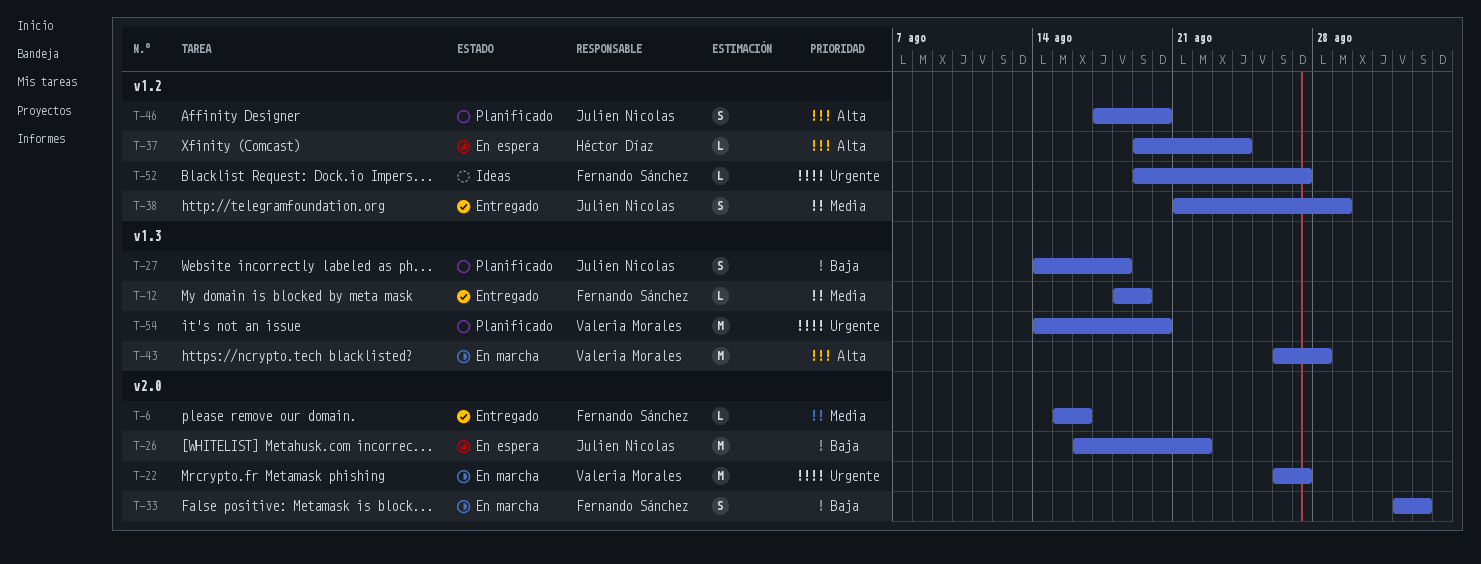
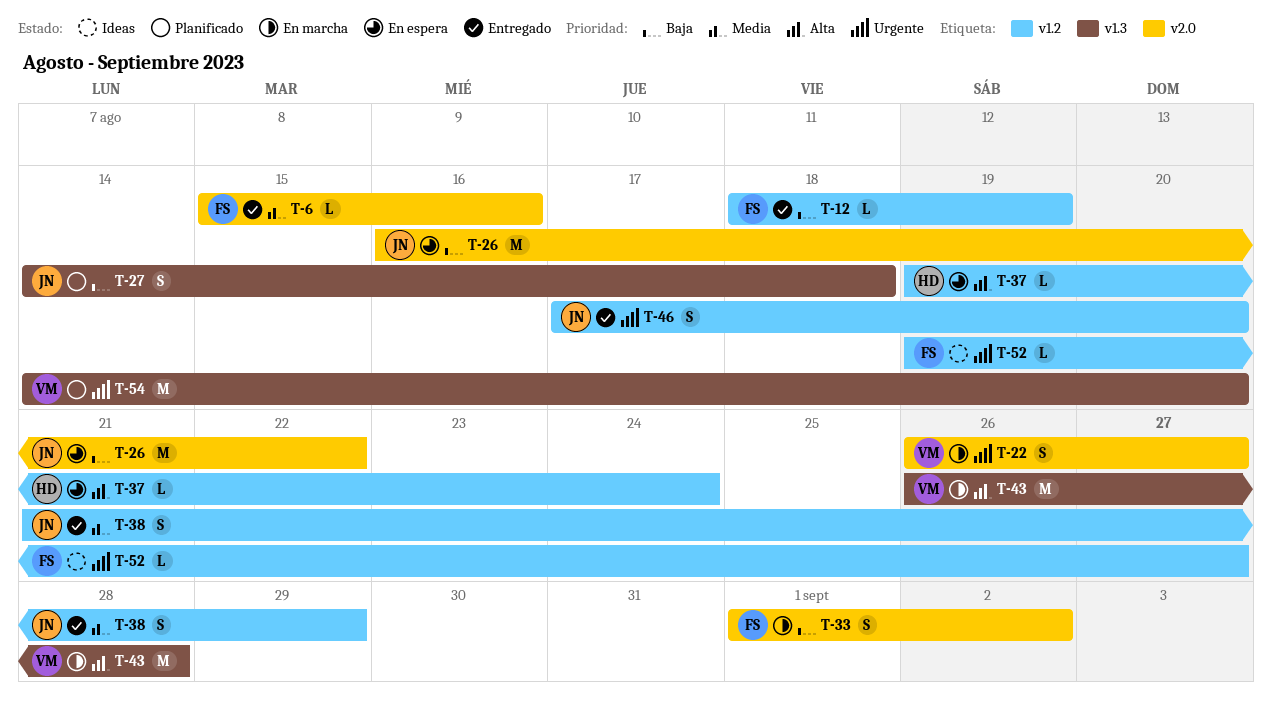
T-12, priority: Media -> Baja
T-12, label: v1.3 -> v1.2
T-22, estimate: M -> S
T-46, status: Planificado -> Entregado
T-46, priority: Alta -> Urgente

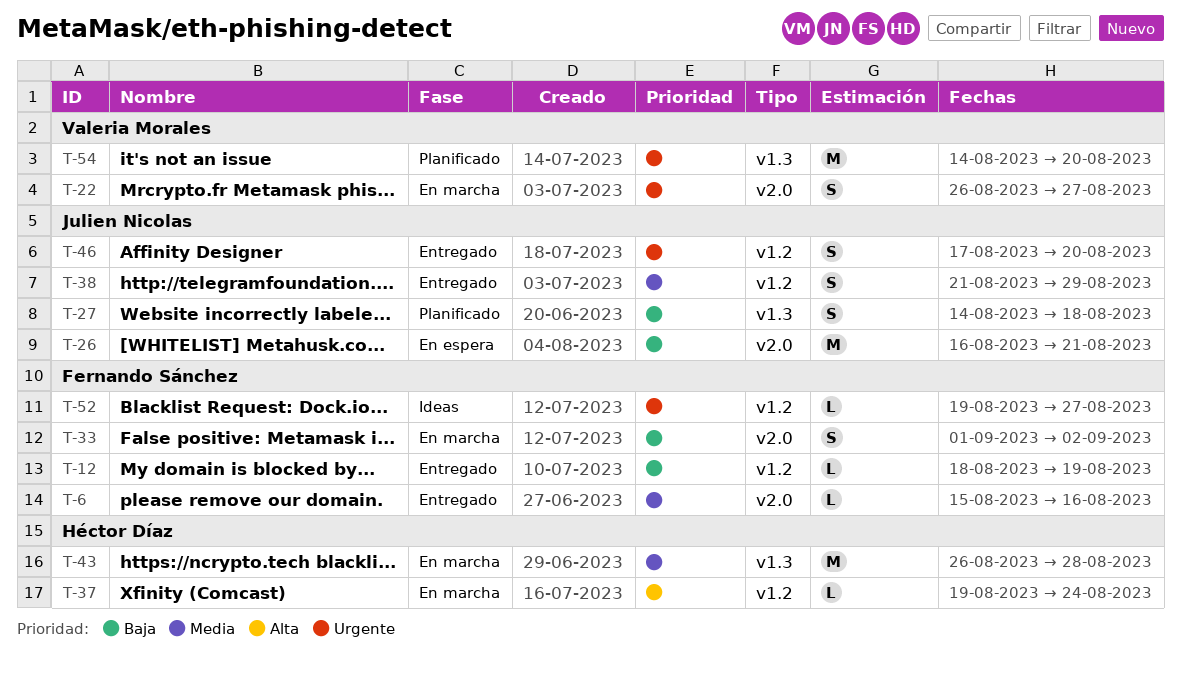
T-26, due: Aug 22 -> Aug 21
T-37, status: En espera -> En marcha
T-43, owner: Valeria Morales -> Héctor Díaz
T-43, priority: Alta -> Media

